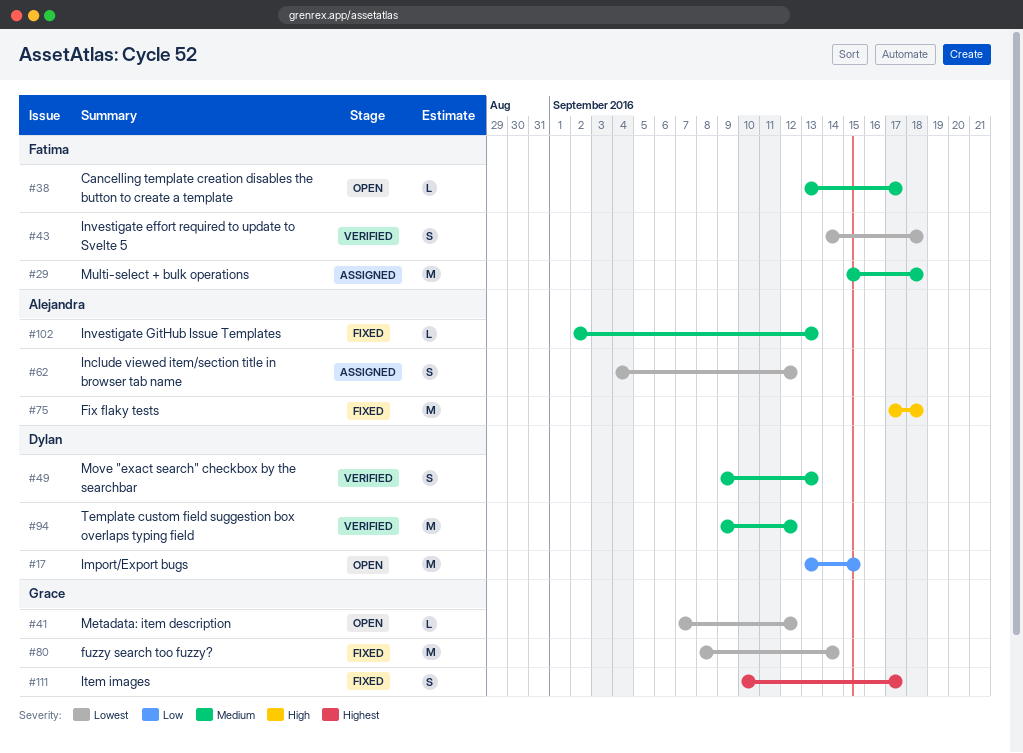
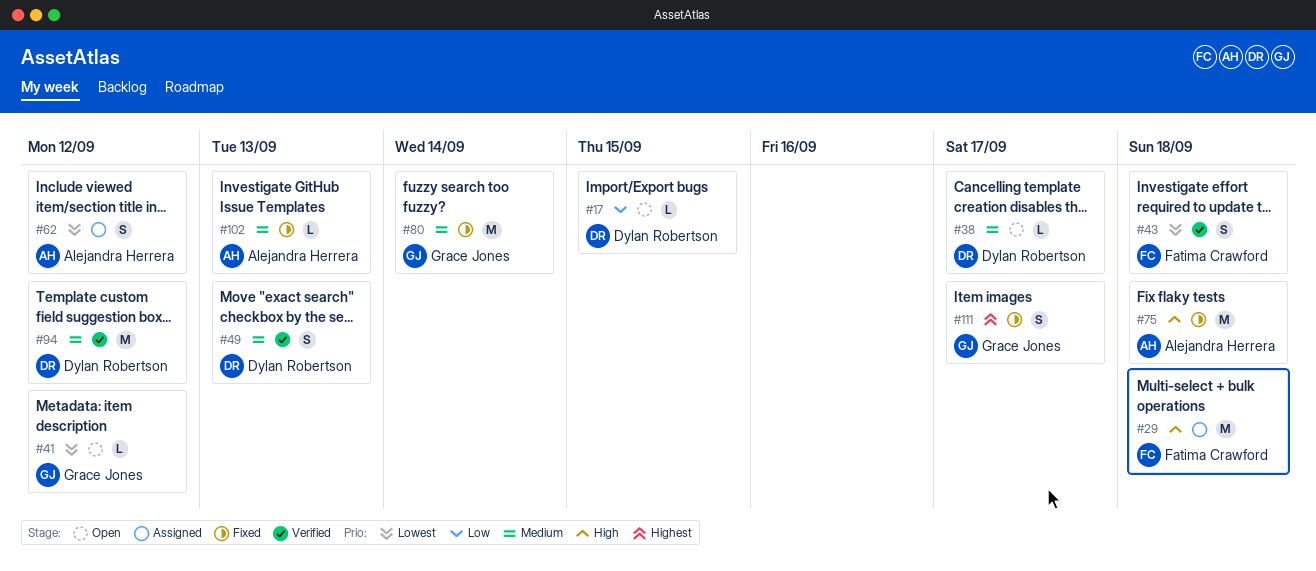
#17, estimate: M -> L
#29, priority: Medium -> High
#38, owner: Fatima Crawford -> Dylan Robertson
#80, priority: Lowest -> Medium

